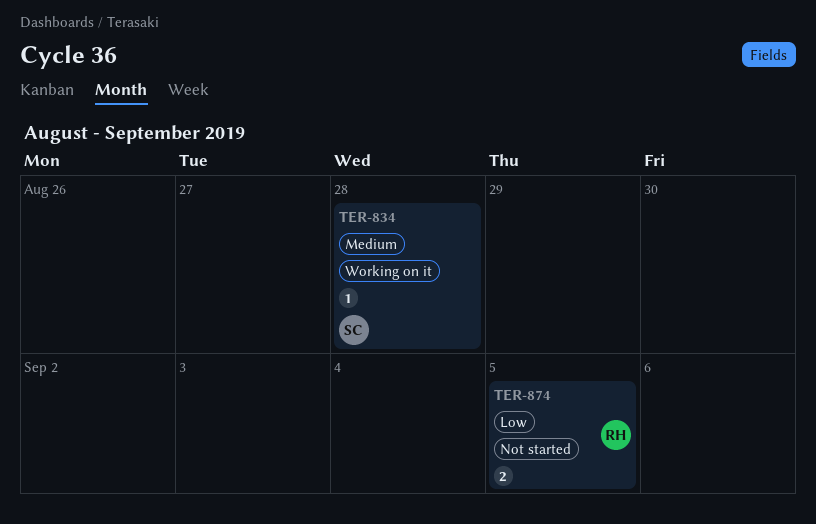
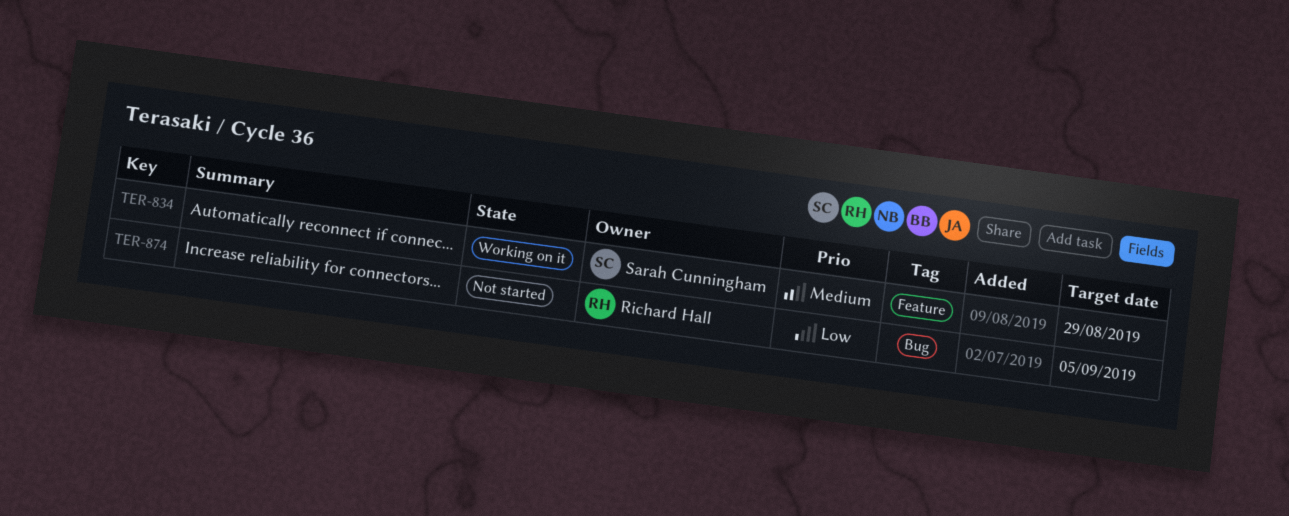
TER-834, due: Aug 28 -> Aug 29

